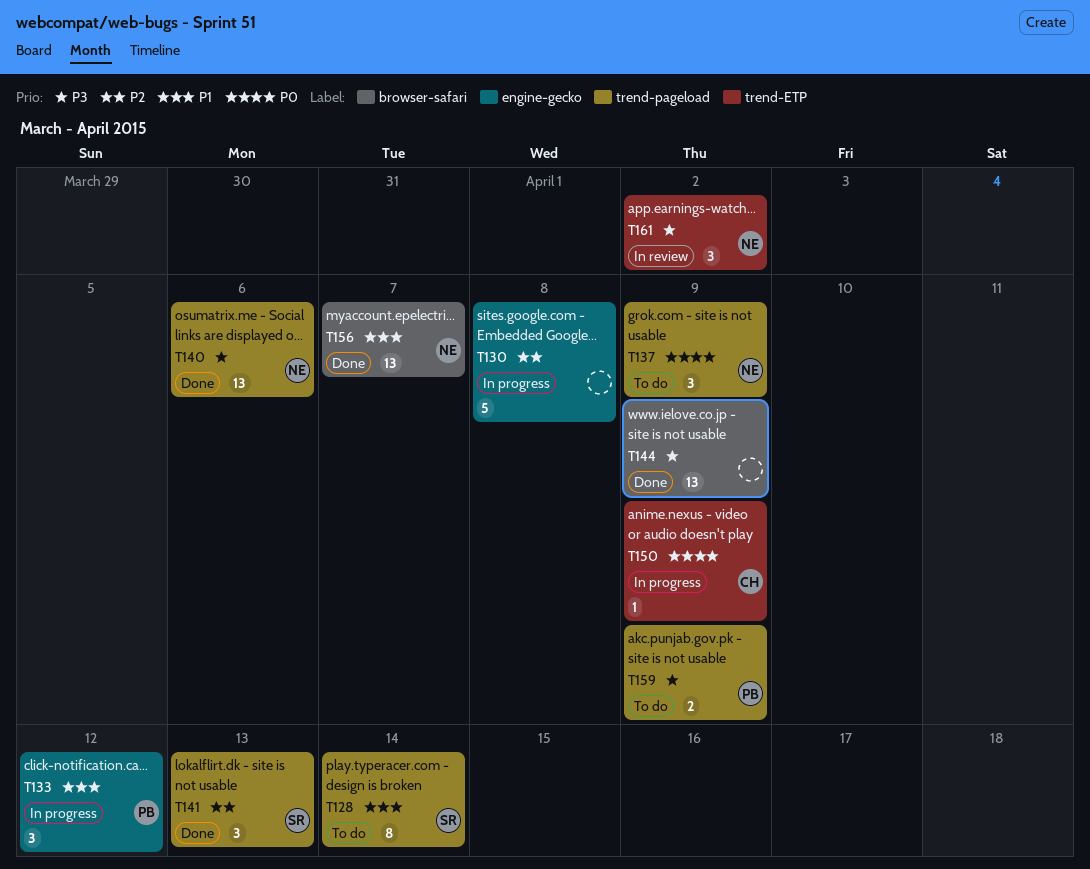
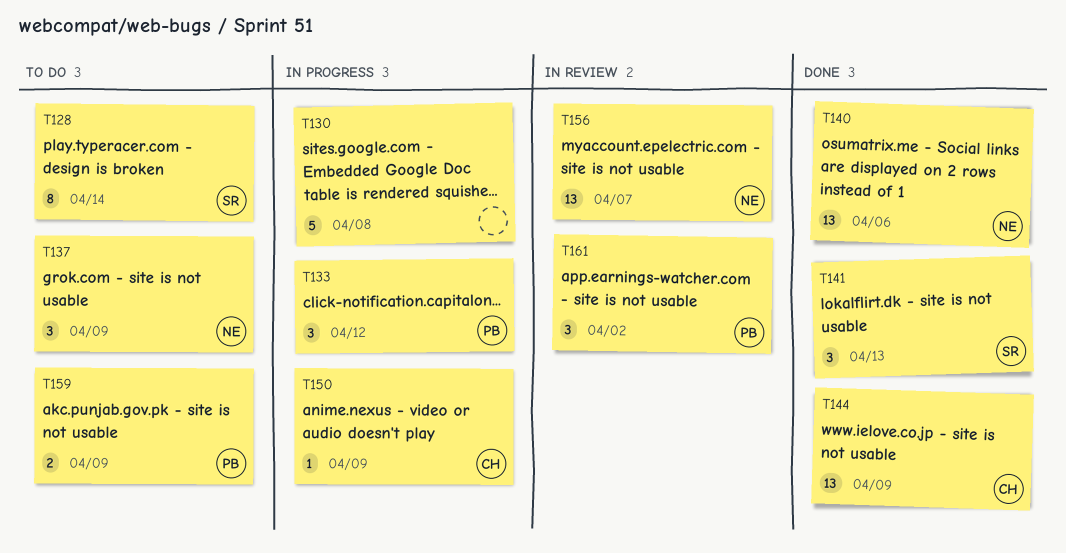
T144, owner: none -> CH
T156, status: Done -> In review
T161, owner: NE -> PB

